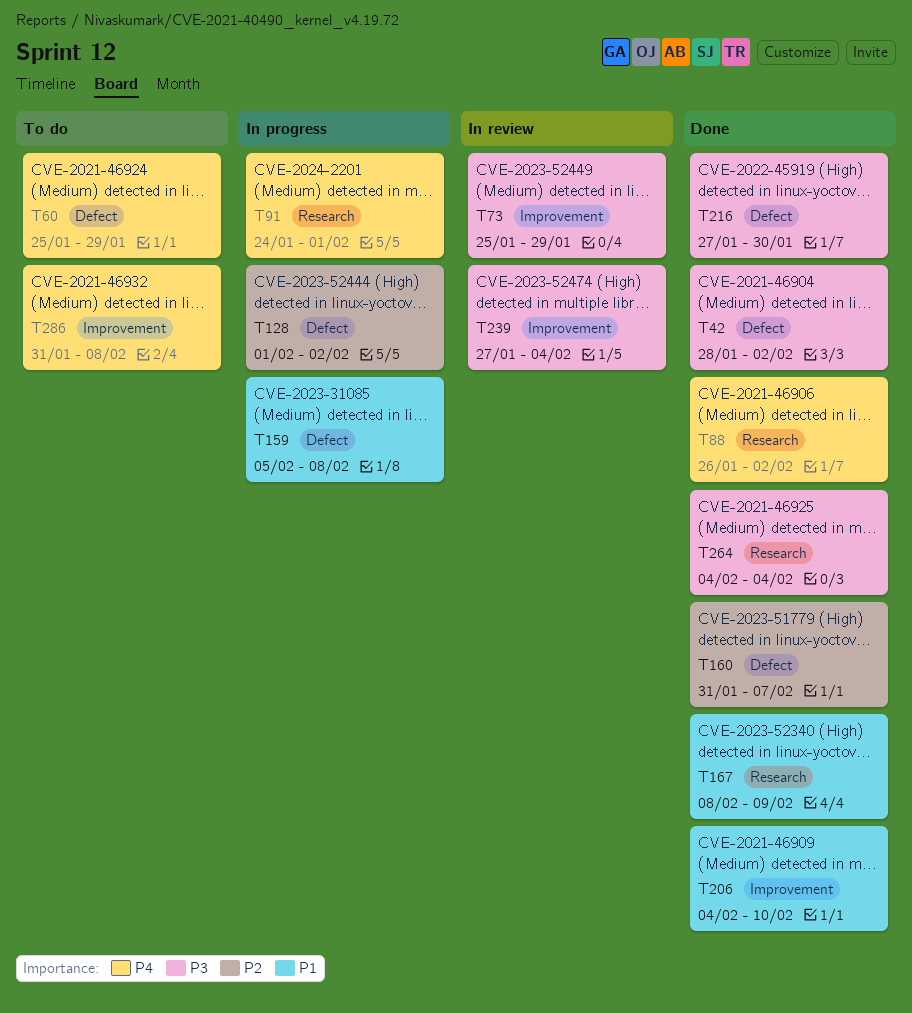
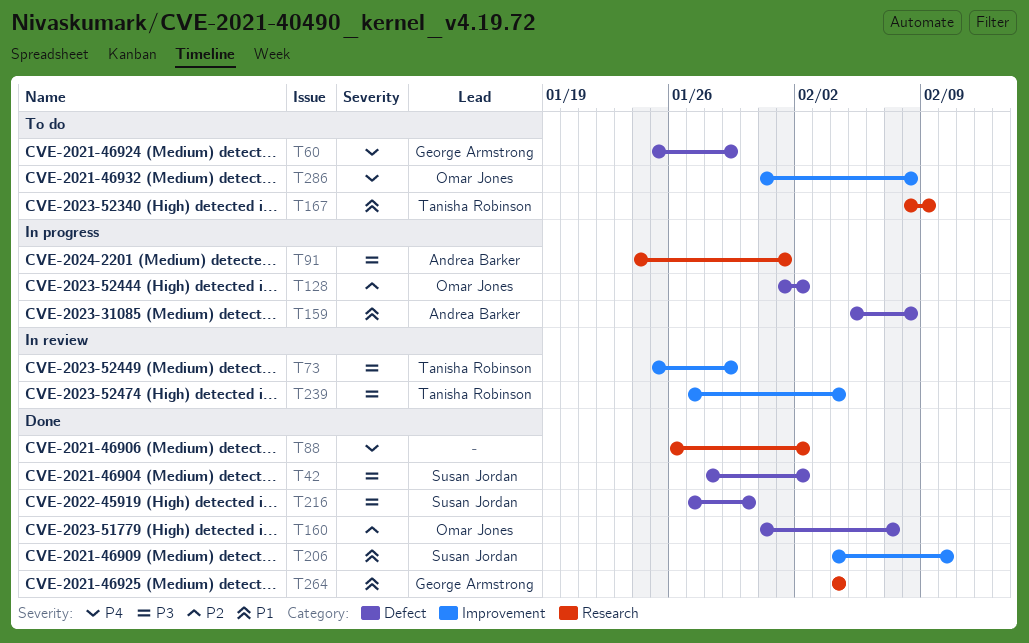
T91, priority: P4 -> P3
T167, status: Done -> To do
T264, priority: P3 -> P1

